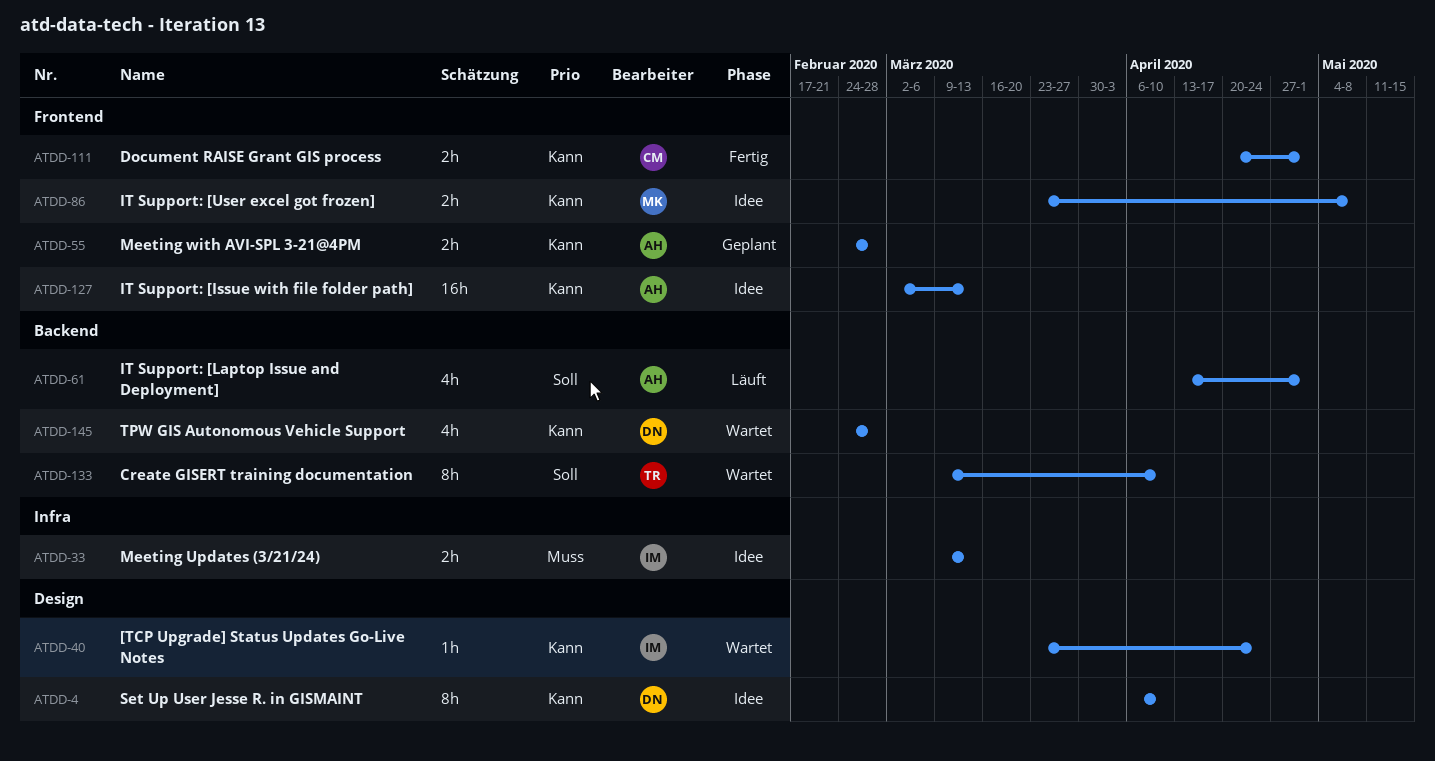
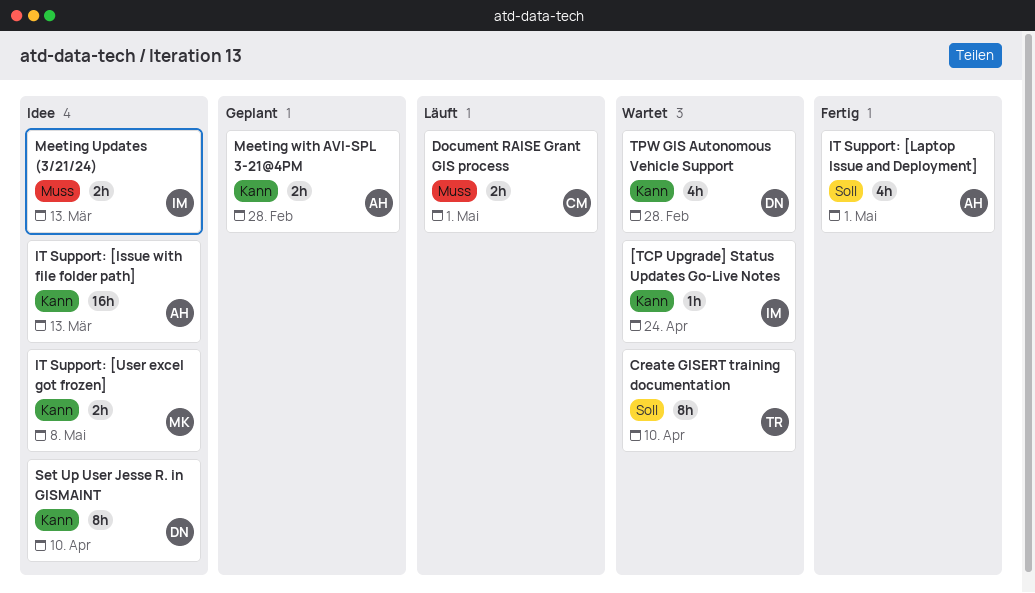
Document RAISE Grant GIS process, status: Fertig -> Läuft
Document RAISE Grant GIS process, priority: Kann -> Muss
IT Support: [Laptop Issue and Deployment], status: Läuft -> Fertig

